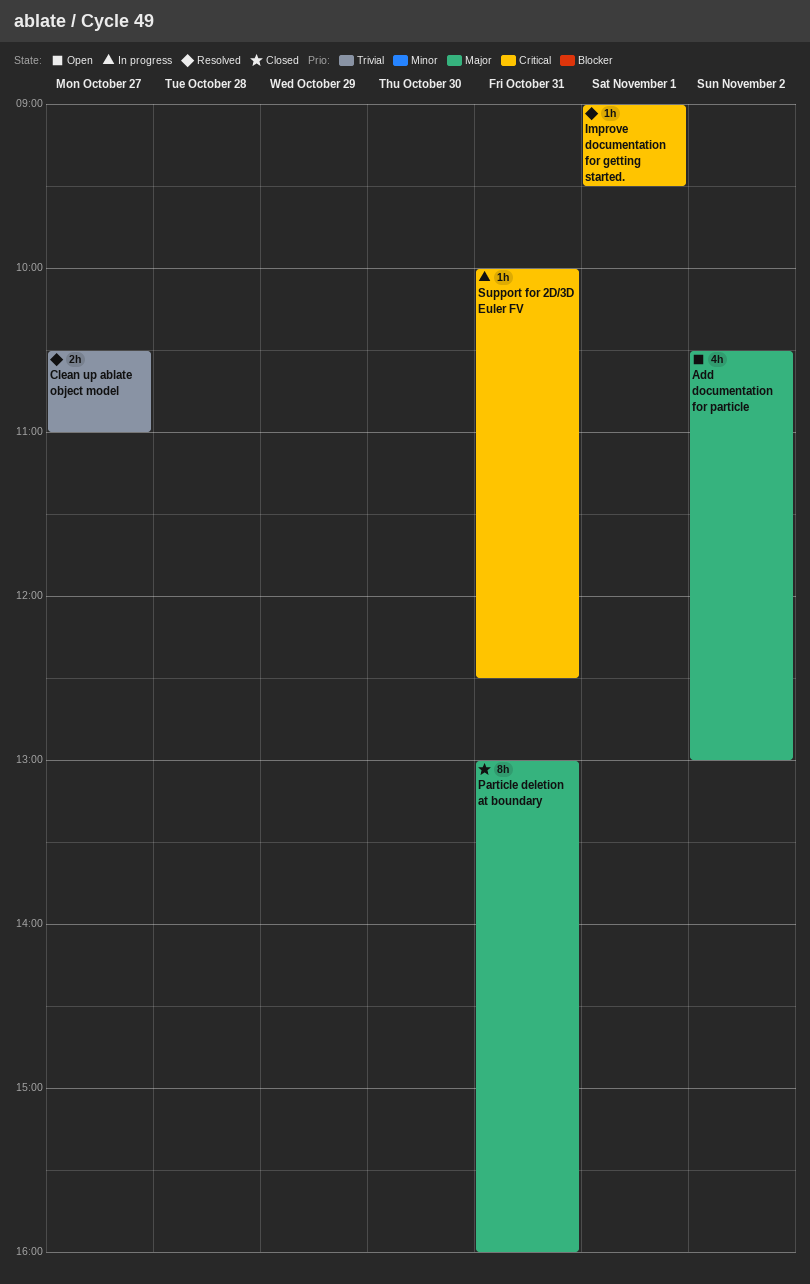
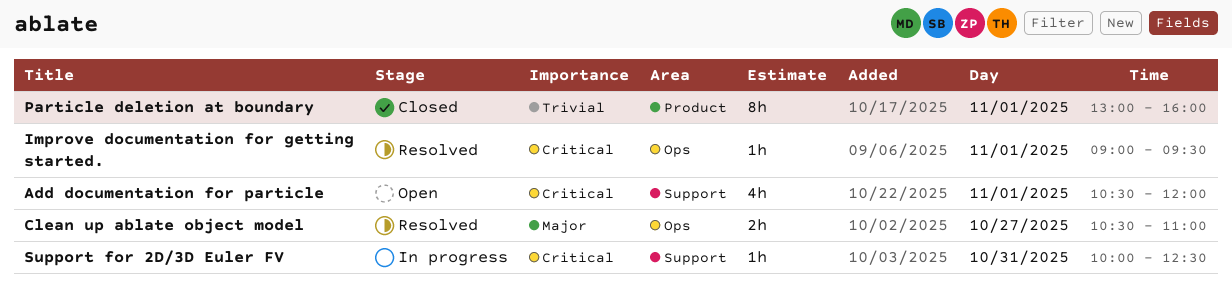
Add documentation for particle, priority: Major -> Critical
Add documentation for particle, day: Nov 2 -> Nov 1
Add documentation for particle, ends: 13:00 -> 12:00
Clean up ablate object model, priority: Trivial -> Major
Particle deletion at boundary, priority: Major -> Trivial
Particle deletion at boundary, day: Oct 31 -> Nov 1

